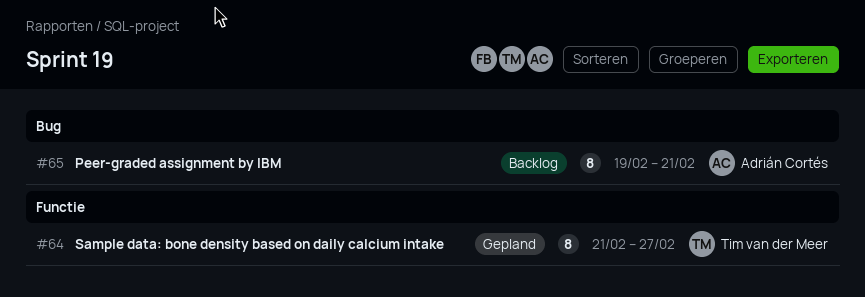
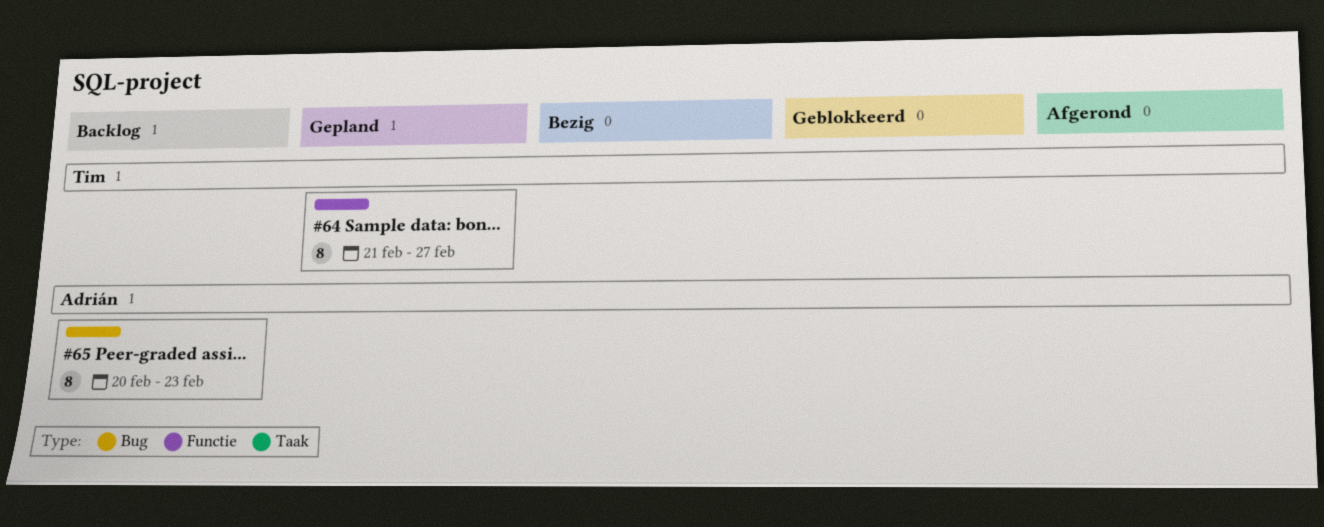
#65, start: Feb 19 -> Feb 20
#65, due: Feb 21 -> Feb 23

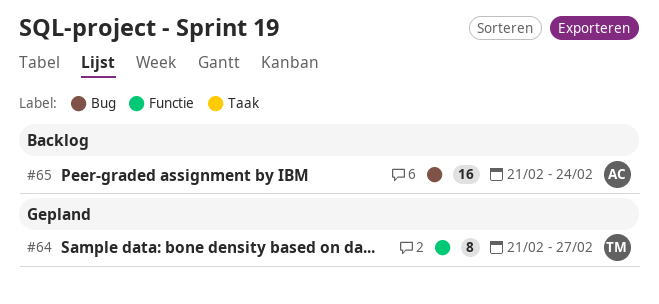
#65, estimate: 8 -> 16
#65, start: Feb 20 -> Feb 21
#65, due: Feb 23 -> Feb 24

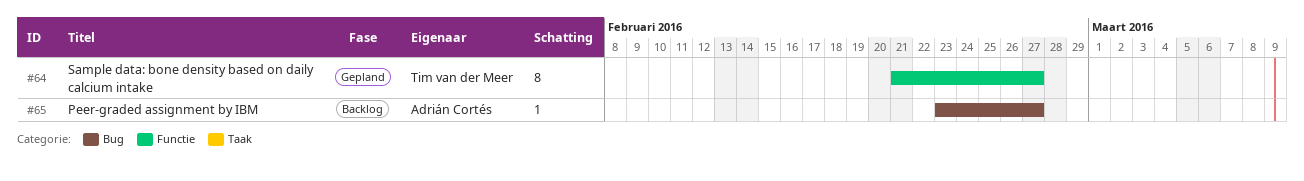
#65, estimate: 16 -> 1
#65, start: Feb 21 -> Feb 23
#65, due: Feb 24 -> Feb 27

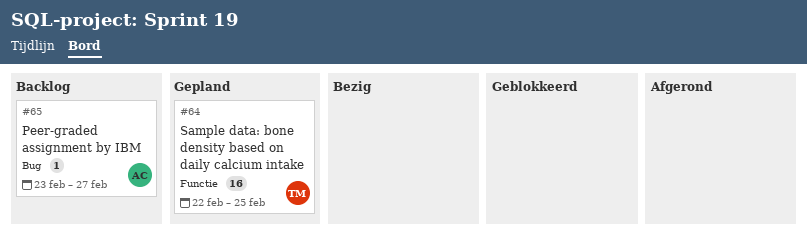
#64, estimate: 8 -> 16
#64, start: Feb 21 -> Feb 22
#64, due: Feb 27 -> Feb 25

